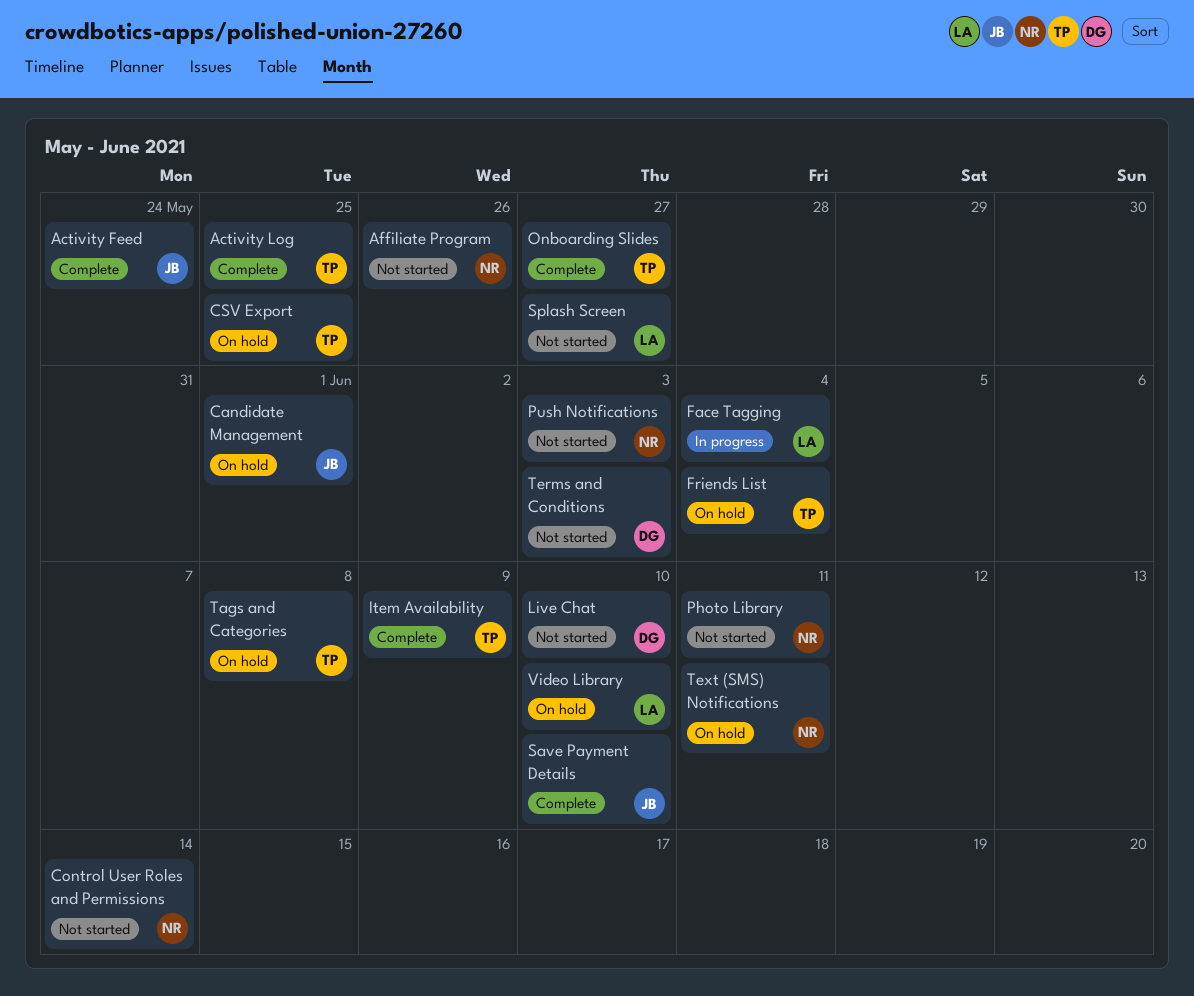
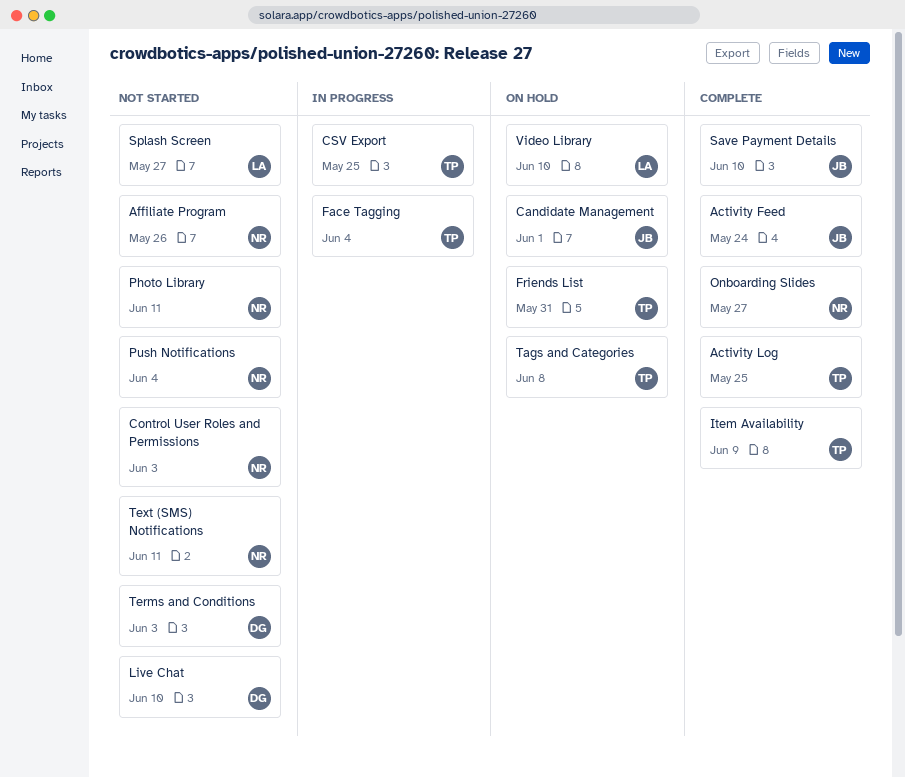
Control User Roles and Permissions, due: Jun 14 -> Jun 3
CSV Export, status: On hold -> In progress
Face Tagging, owner: LA -> TP
Friends List, due: Jun 4 -> May 31
Onboarding Slides, owner: TP -> NR
Push Notifications, due: Jun 3 -> Jun 4
Text (SMS) Notifications, status: On hold -> Not started

